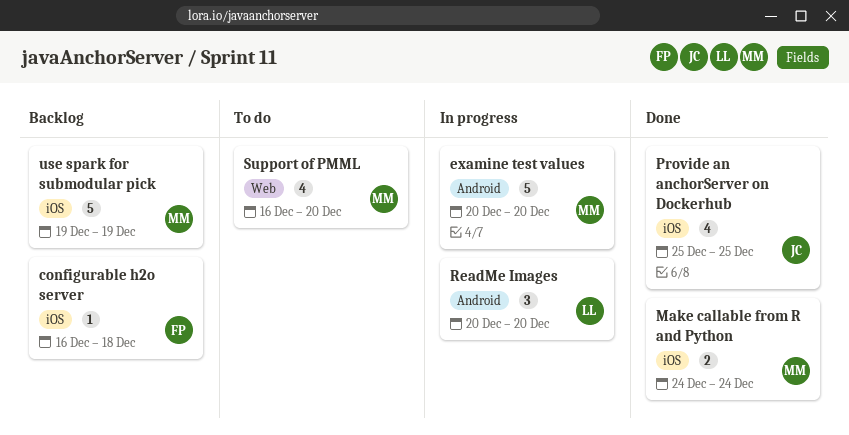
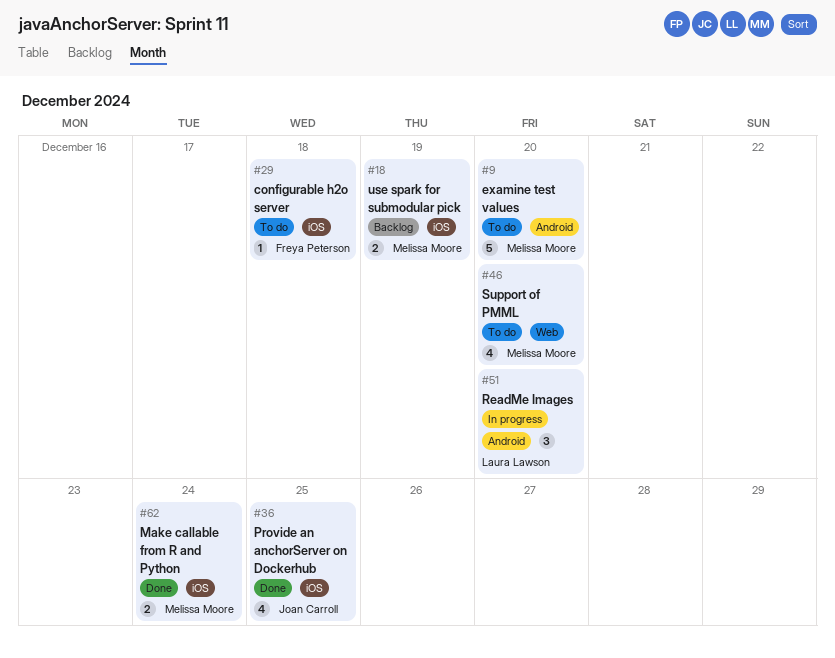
configurable h2o server, status: Backlog -> To do
examine test values, status: In progress -> To do
use spark for submodular pick, estimate: 5 -> 2

